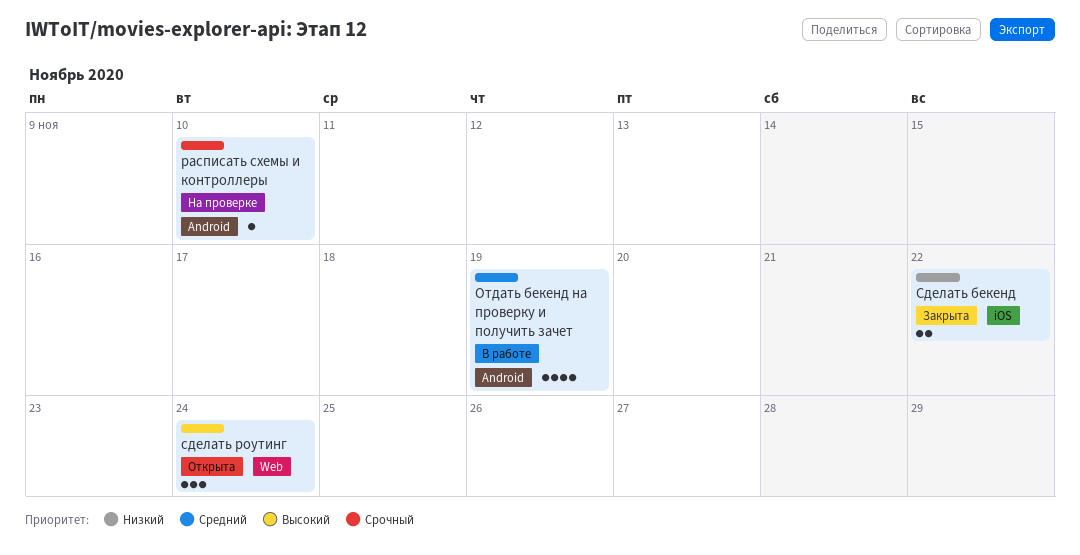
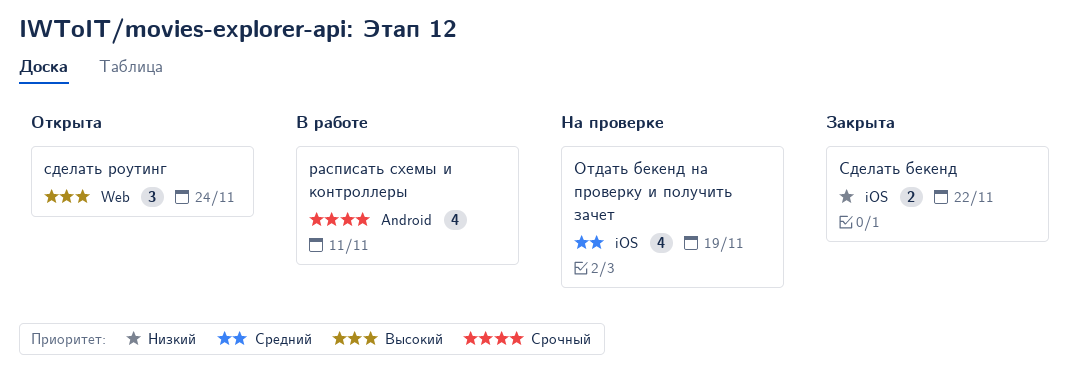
Отдать бекенд на проверку и получить зачет, status: В работе -> На проверке
Отдать бекенд на проверку и получить зачет, label: Android -> iOS
расписать схемы и контроллеры, status: На проверке -> В работе
расписать схемы и контроллеры, estimate: 1 -> 4
расписать схемы и контроллеры, due: Nov 10 -> Nov 11

